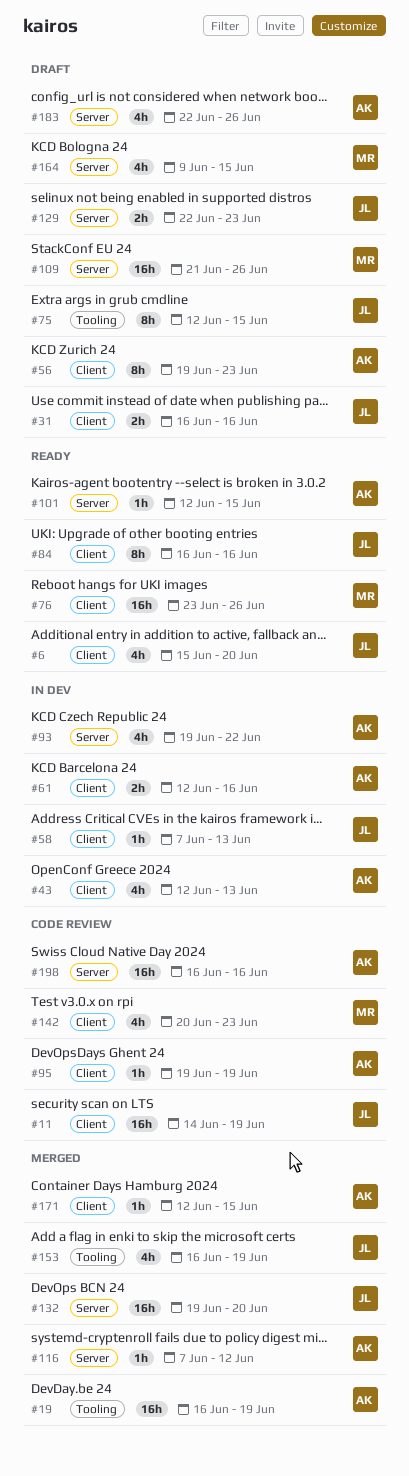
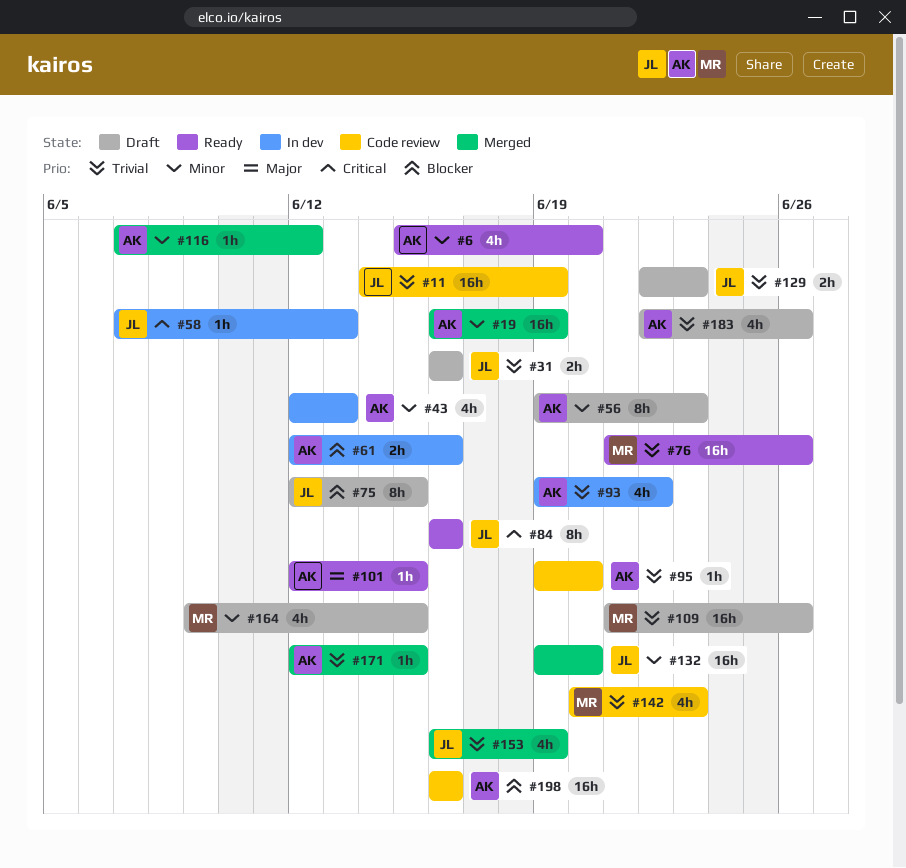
#6, owner: JL -> AK
#76, start: Jun 23 -> Jun 21
#95, due: Jun 19 -> Jun 20

